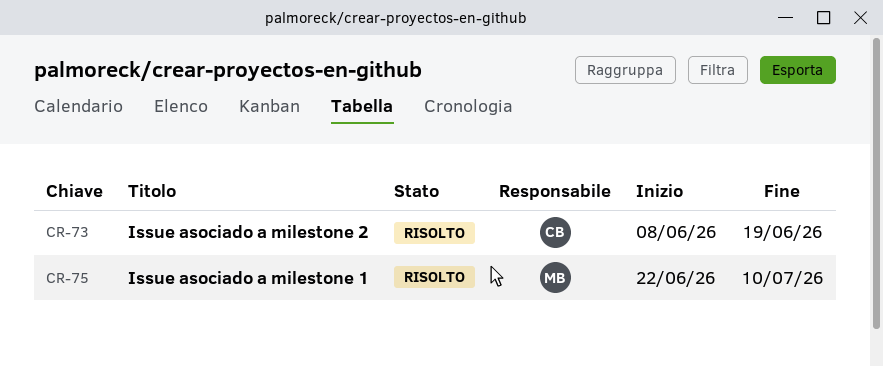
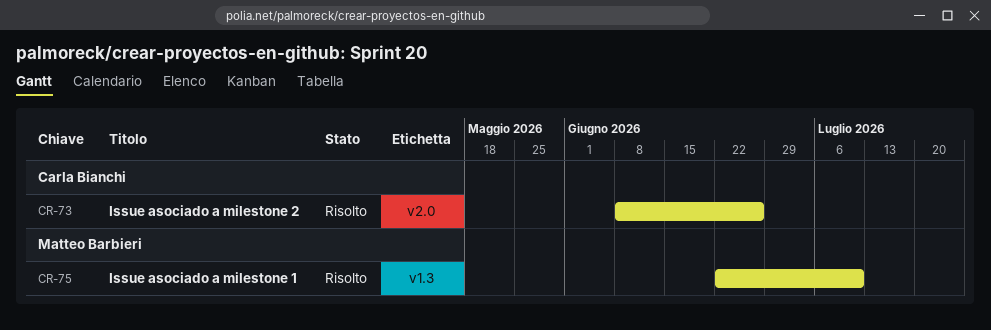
CR-73, due: Jun 19 -> Jun 26

